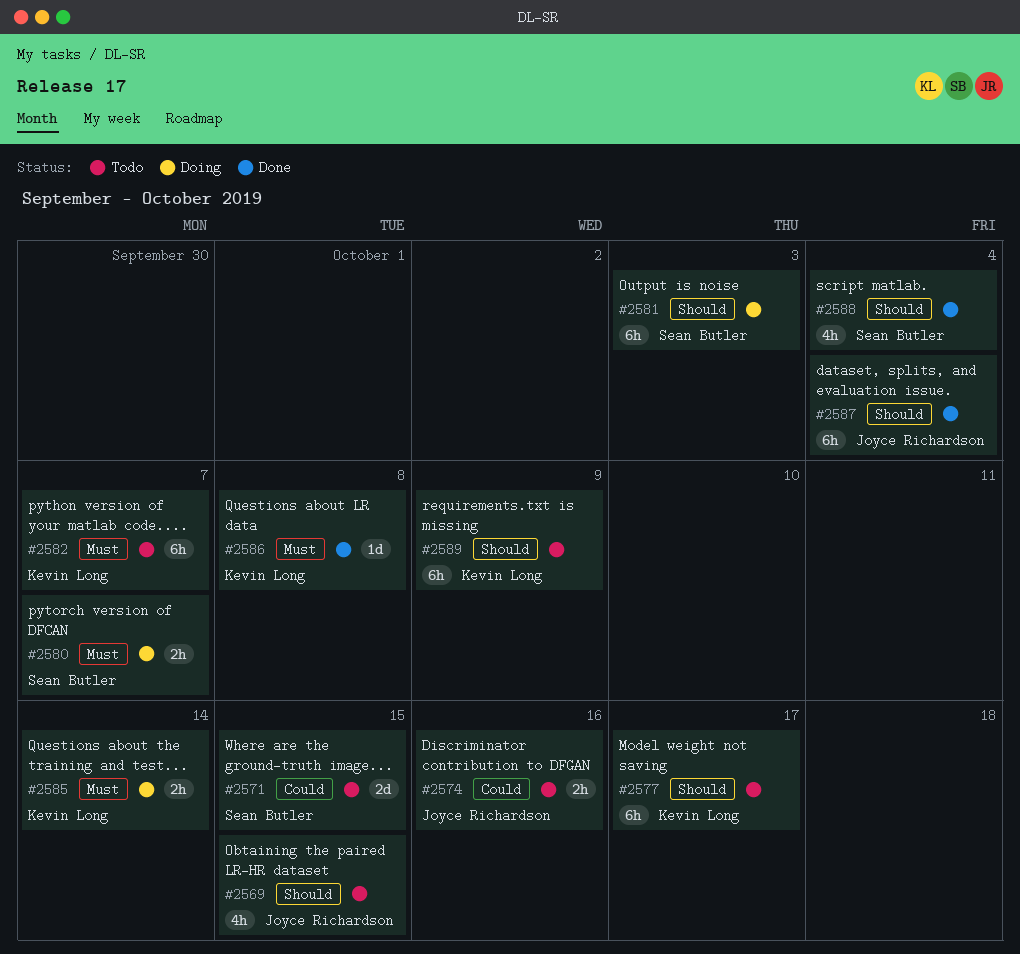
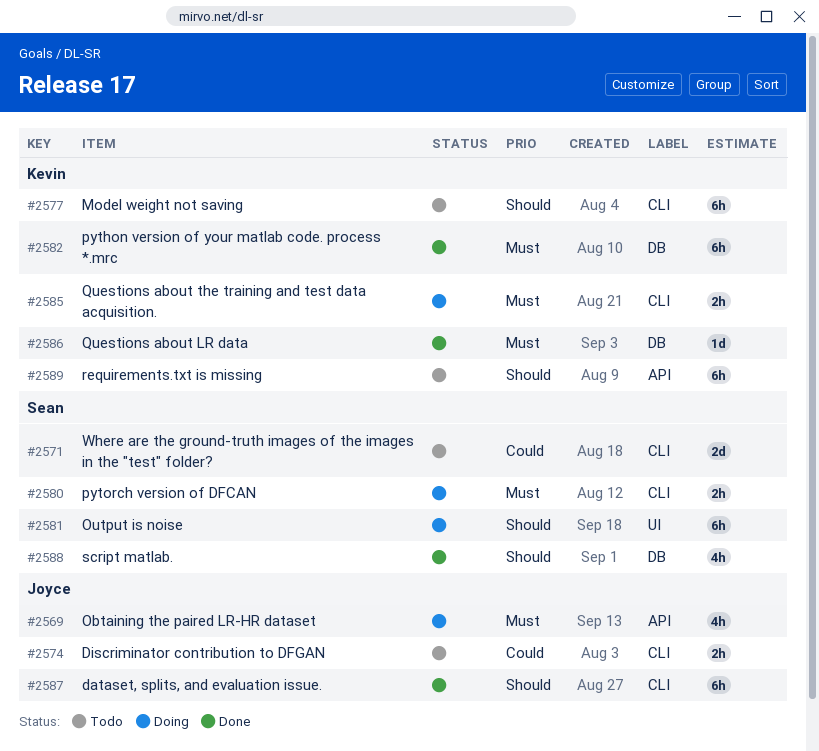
#2569, status: Todo -> Doing
#2569, priority: Should -> Must
#2582, status: Todo -> Done

